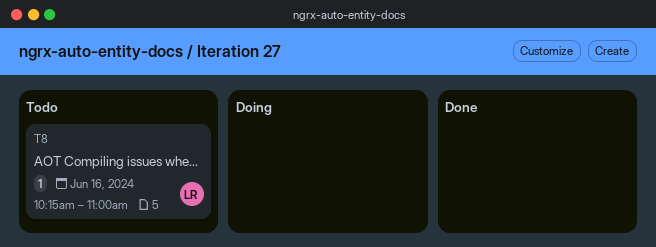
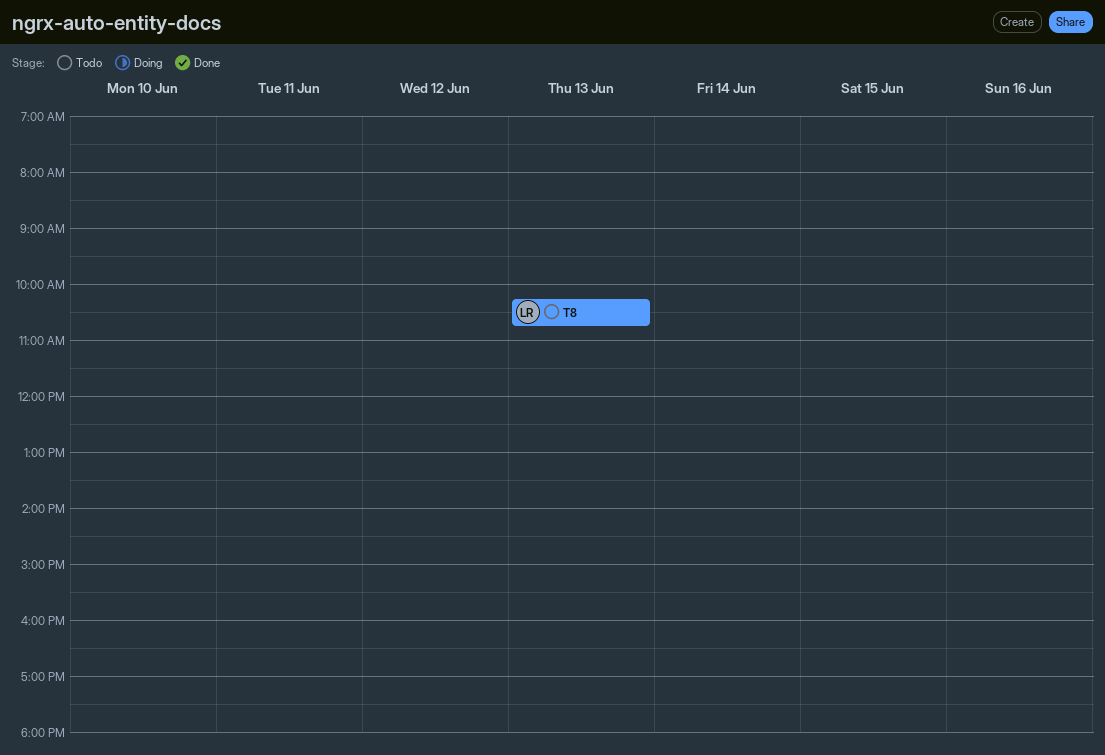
T8, day: Jun 16 -> Jun 13
T8, ends: 11:00 -> 10:45

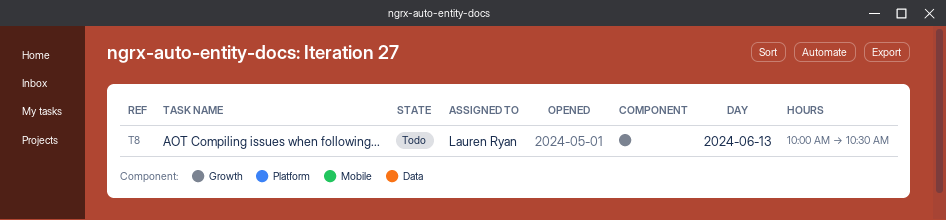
T8, begins: 10:15 -> 10:00
T8, ends: 10:45 -> 10:30

